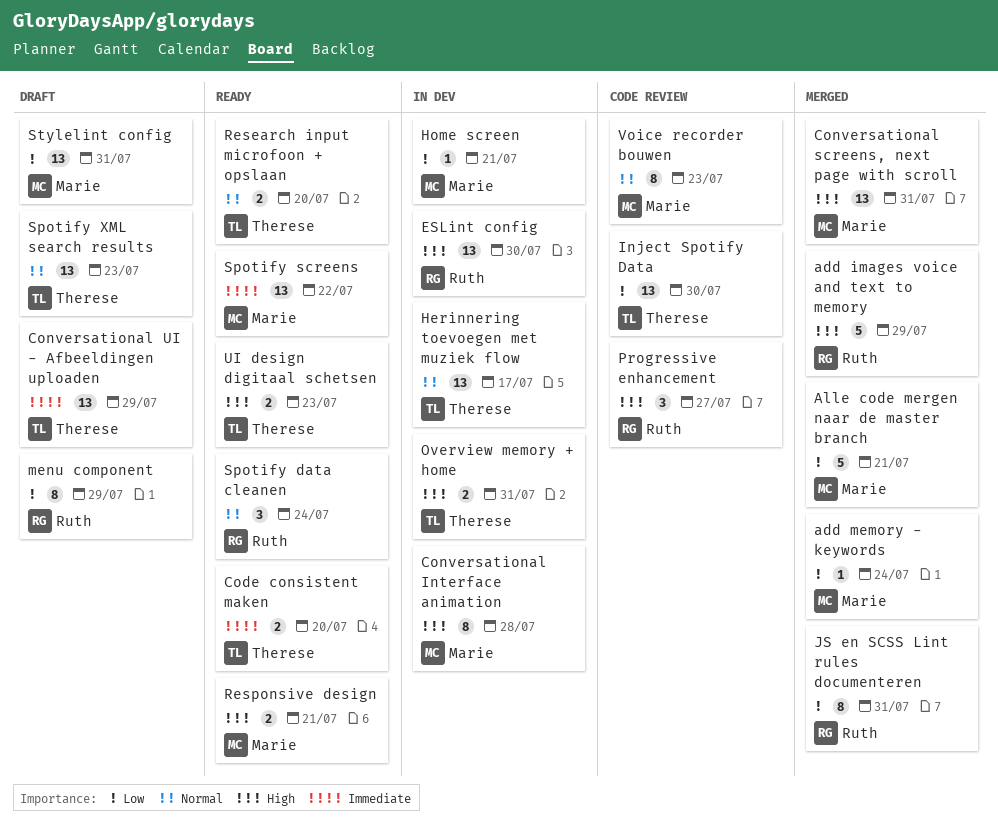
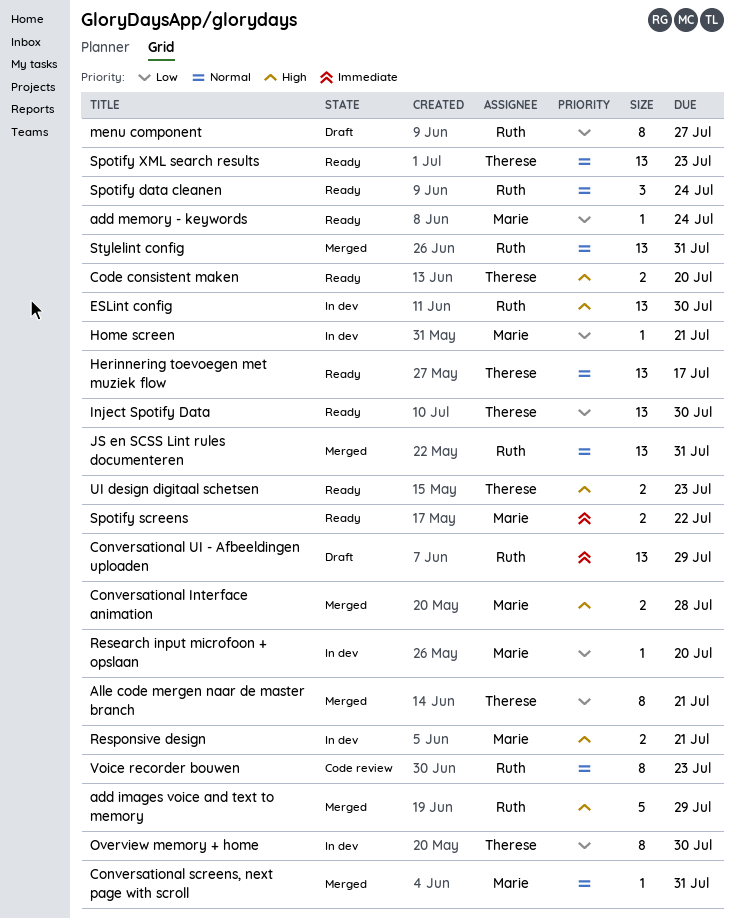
add memory - keywords, status: Merged -> Ready
Alle code mergen naar de master branch, owner: Marie -> Therese
Alle code mergen naar de master branch, estimate: 5 -> 8
Code consistent maken, priority: Immediate -> High
Conversational Interface animation, status: In dev -> Merged
Conversational Interface animation, estimate: 8 -> 2
Conversational screens, next page with scroll, priority: High -> Normal
Conversational screens, next page with scroll, estimate: 13 -> 1
Conversational UI - Afbeeldingen uploaden, owner: Therese -> Ruth
Herinnering toevoegen met muziek flow, status: In dev -> Ready
Inject Spotify Data, status: Code review -> Ready
JS en SCSS Lint rules documenteren, priority: Low -> Normal
JS en SCSS Lint rules documenteren, estimate: 8 -> 13
menu component, due: Jul 29 -> Jul 27
Overview memory + home, priority: High -> Low
Overview memory + home, estimate: 2 -> 8
Overview memory + home, due: Jul 31 -> Jul 30
Progressive enhancement: present -> none
Research input microfoon + opslaan, status: Ready -> In dev
Research input microfoon + opslaan, owner: Therese -> Marie
Research input microfoon + opslaan, priority: Normal -> Low
Research input microfoon + opslaan, estimate: 2 -> 1
Responsive design, status: Ready -> In dev
Spotify screens, estimate: 13 -> 2
Spotify XML search results, status: Draft -> Ready
Stylelint config, status: Draft -> Merged
Stylelint config, owner: Marie -> Ruth
Stylelint config, priority: Low -> Normal
Voice recorder bouwen, owner: Marie -> Ruth

